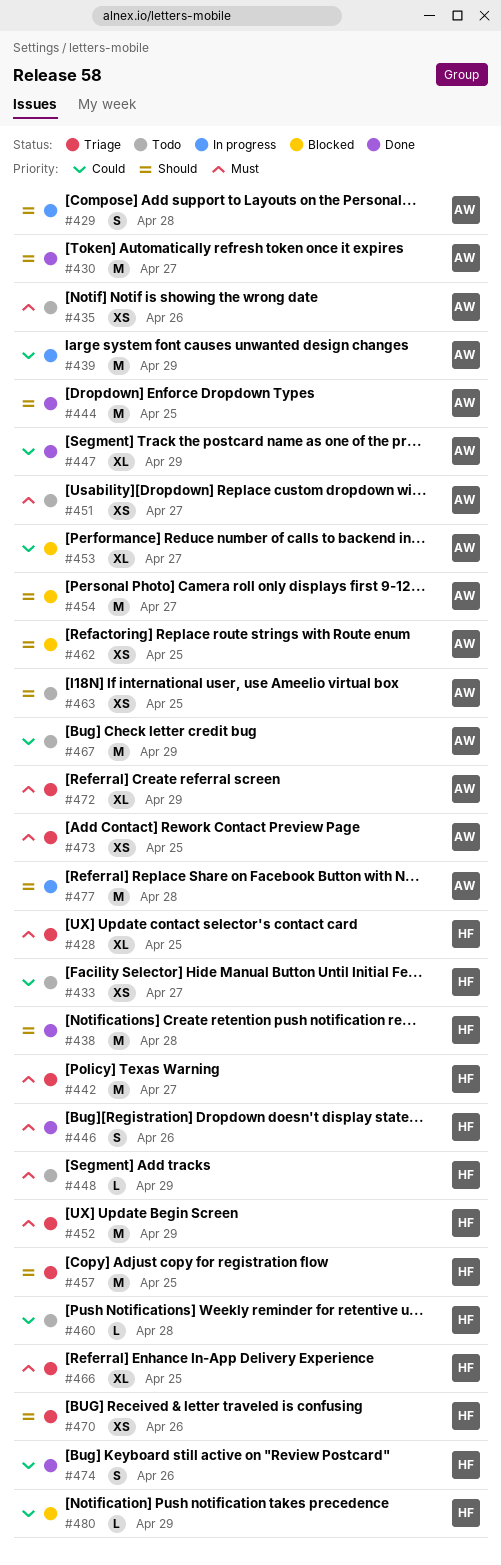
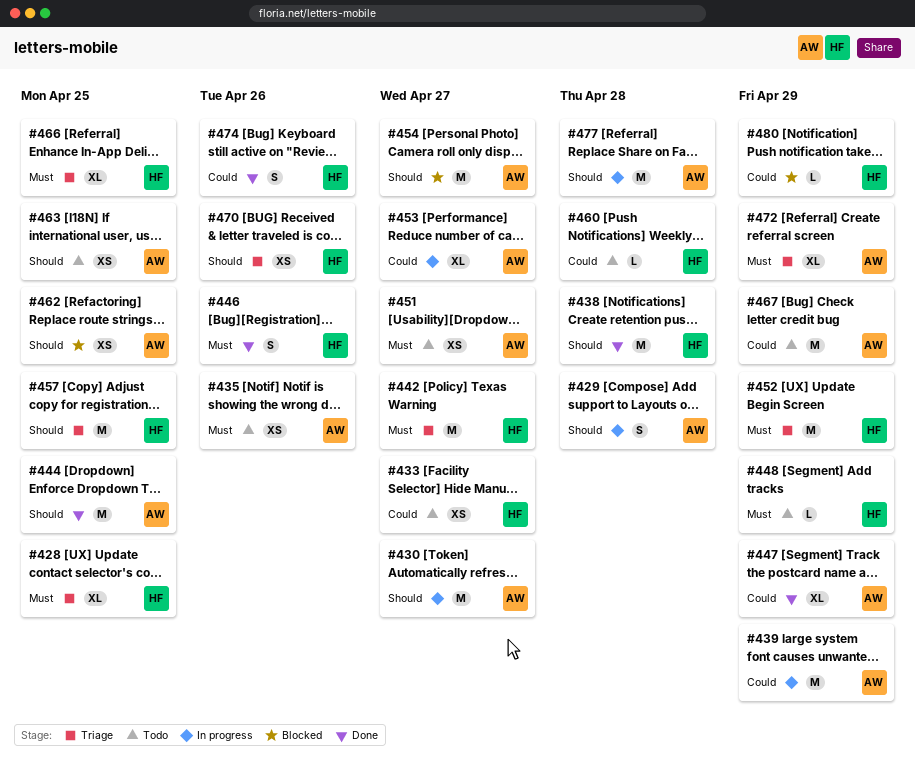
#430, status: Done -> In progress
#453, status: Blocked -> In progress
#473: present -> none

